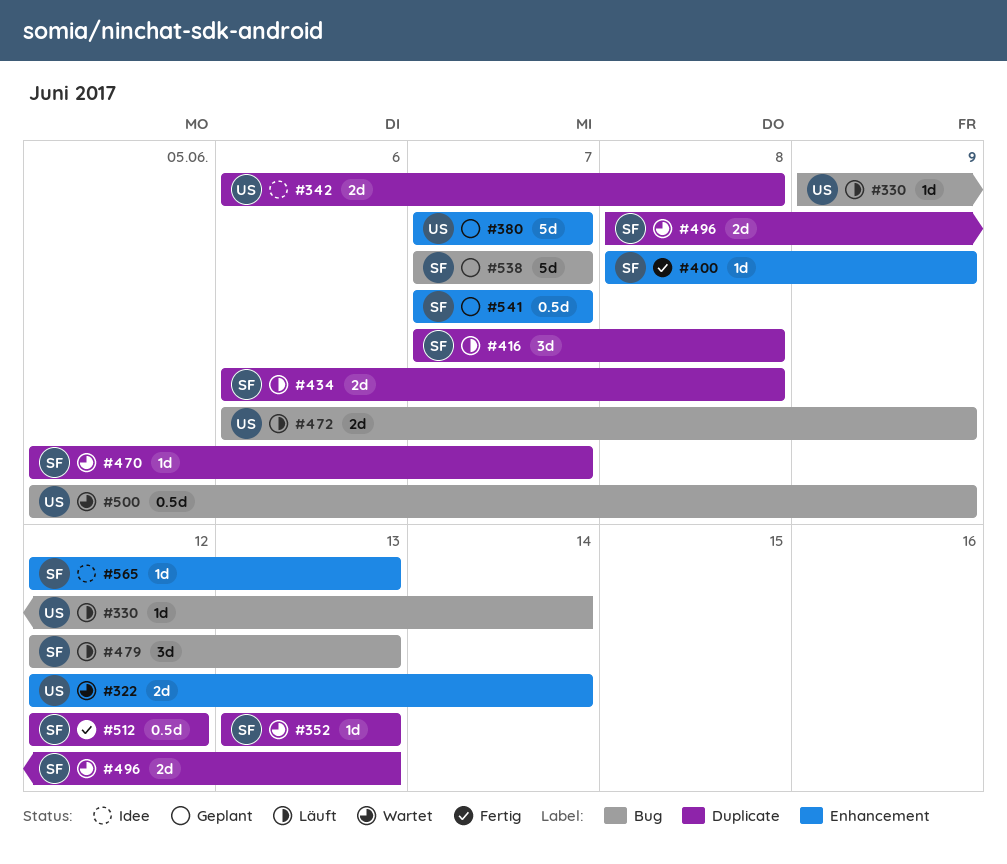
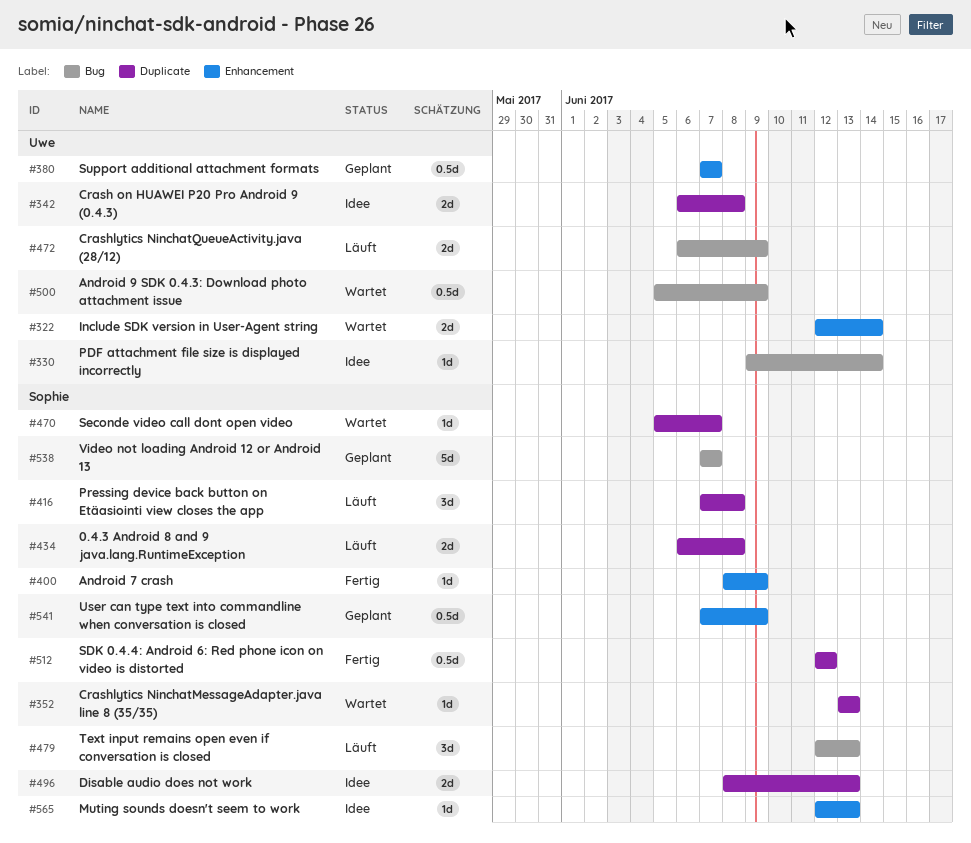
#330, status: Läuft -> Idee
#380, estimate: 5d -> 0.5d
#496, status: Wartet -> Idee
#541, due: Jun 7 -> Jun 9

